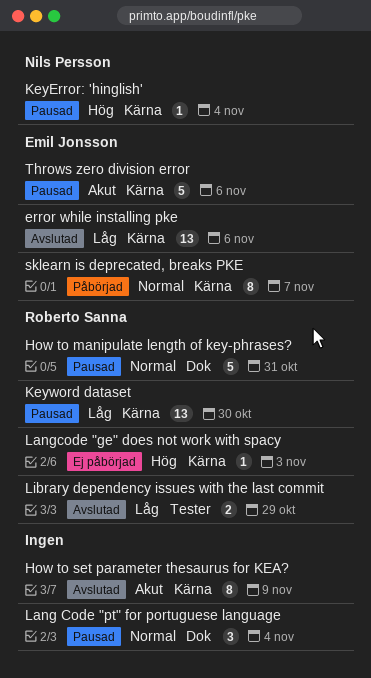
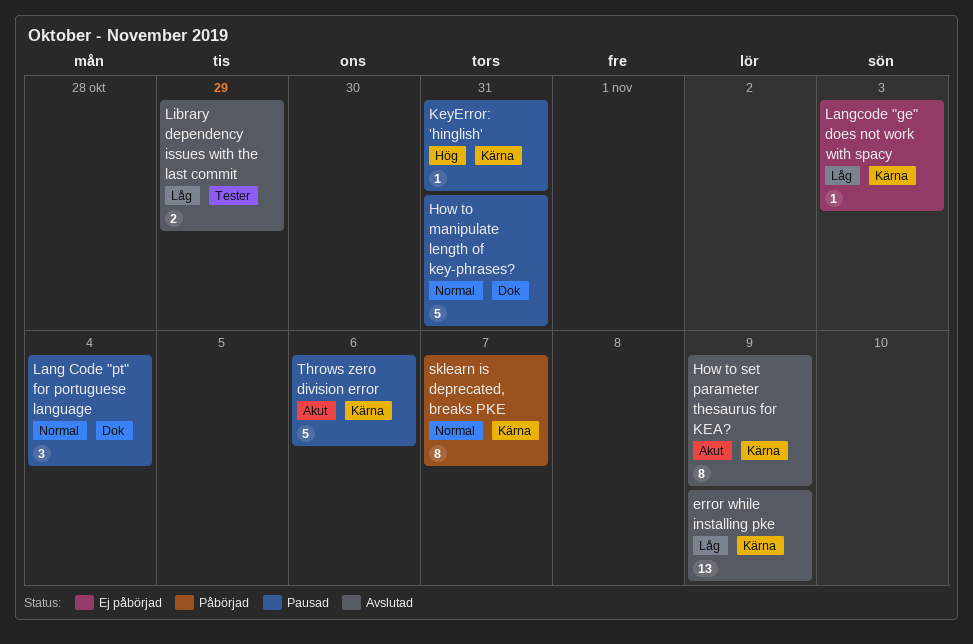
error while installing pke, due: Nov 6 -> Nov 9
KeyError: 'hinglish', due: Nov 4 -> Oct 31
Keyword dataset: present -> none
Langcode "ge" does not work with spacy, priority: Hög -> Låg

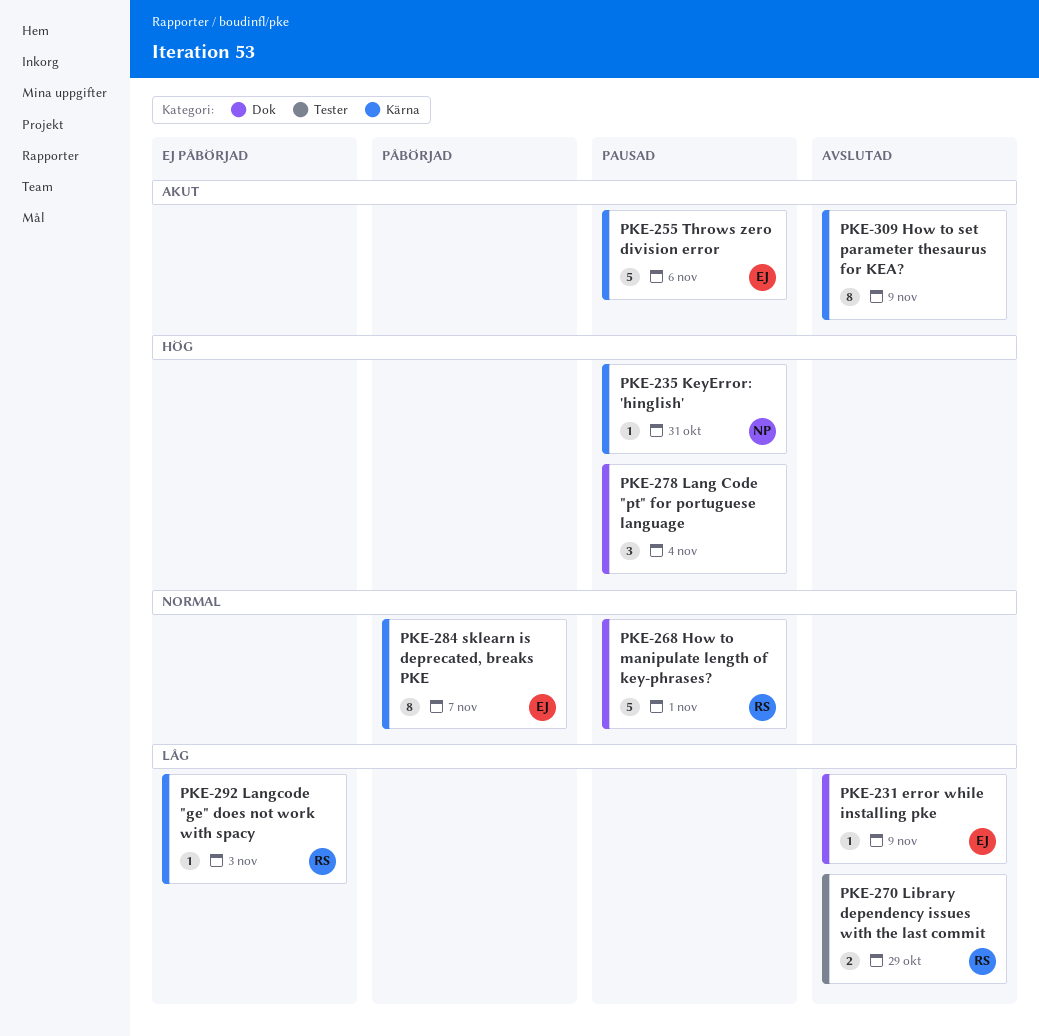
error while installing pke, label: Kärna -> Dok
error while installing pke, estimate: 13 -> 1
How to manipulate length of key-phrases?, due: Oct 31 -> Nov 1
Lang Code "pt" for portuguese language, priority: Normal -> Hög

